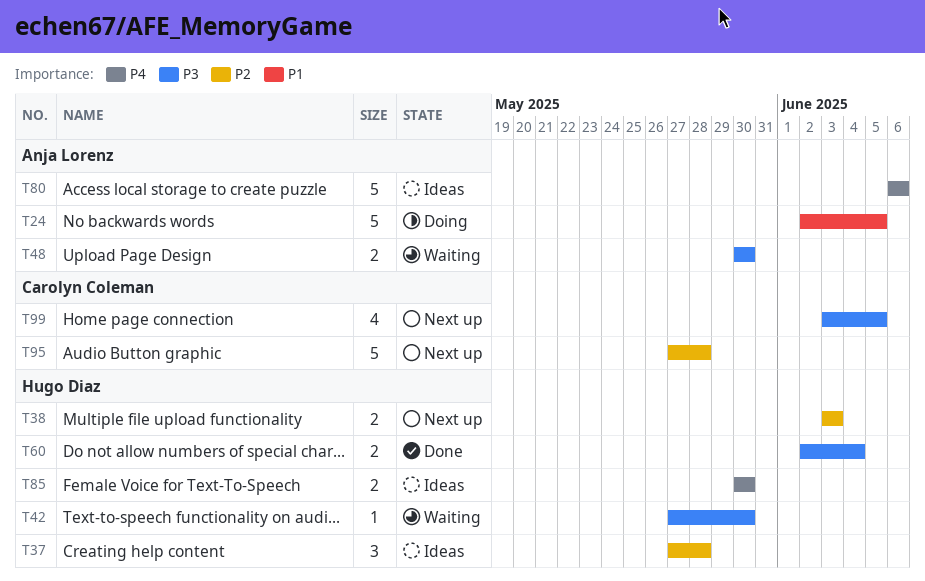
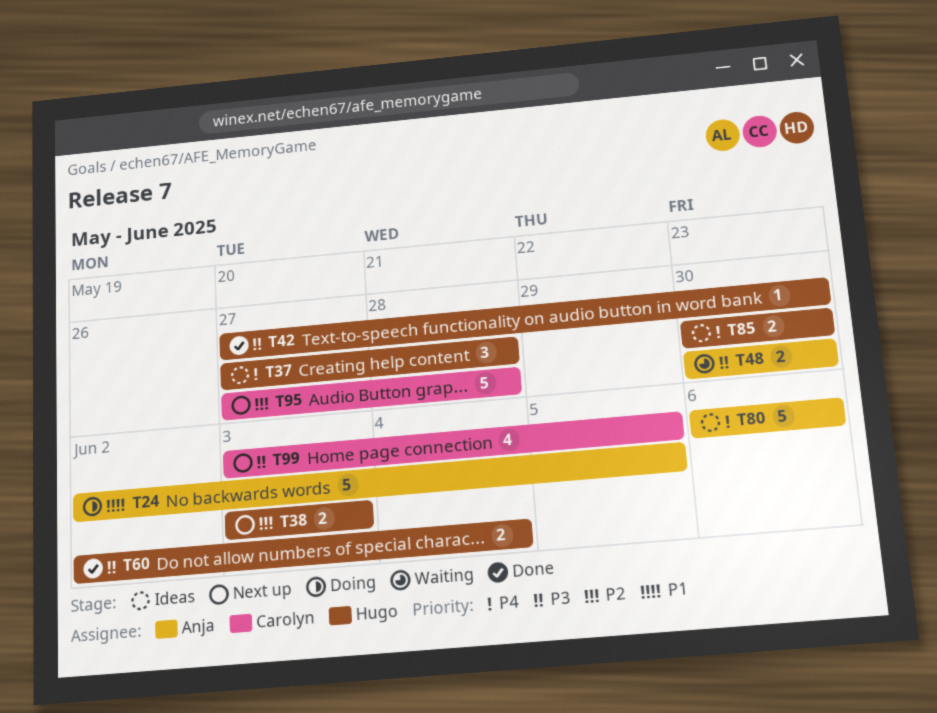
T37, priority: P2 -> P4
T42, status: Waiting -> Done

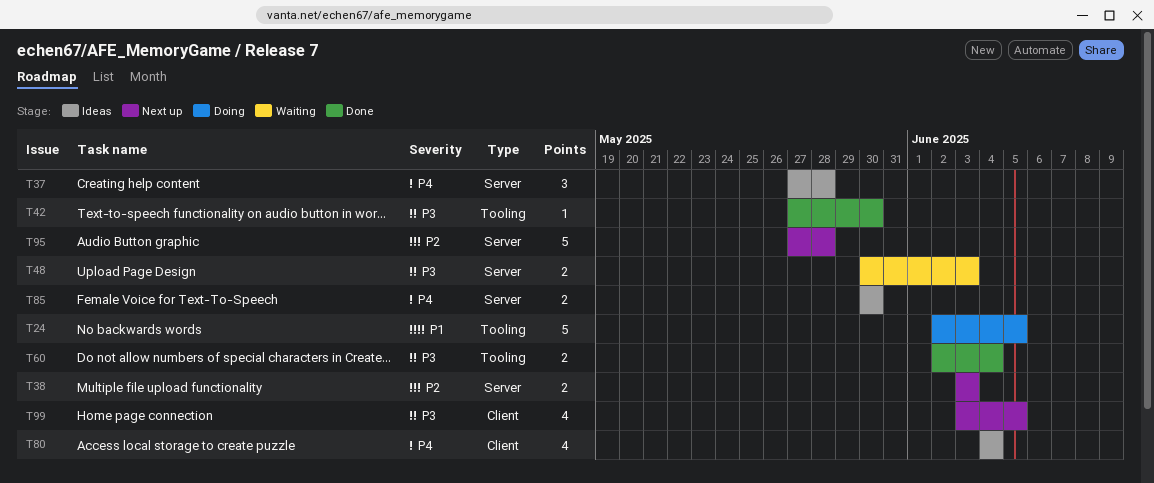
T48, due: May 30 -> Jun 3
T80, estimate: 5 -> 4
T80, start: Jun 6 -> Jun 4
T80, due: Jun 6 -> Jun 4

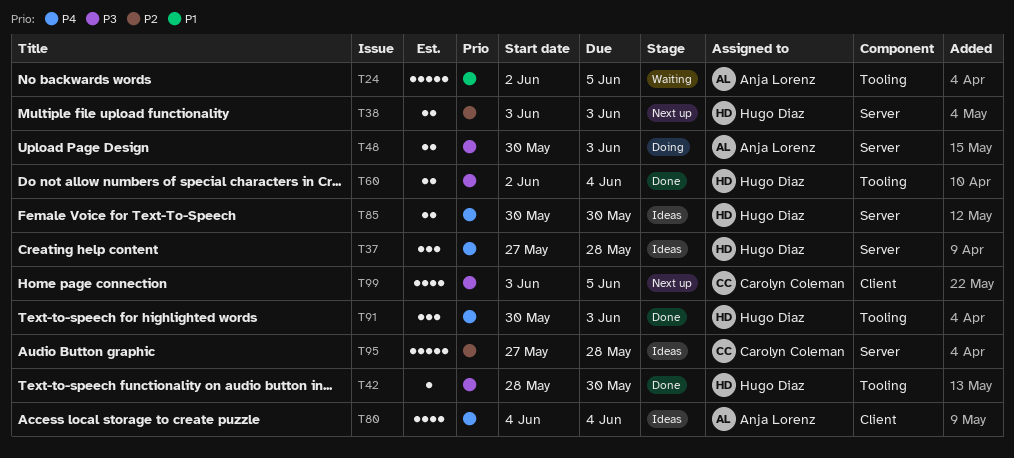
T24, status: Doing -> Waiting
T42, start: May 27 -> May 28
T48, status: Waiting -> Doing
T91: none -> present
T95, status: Next up -> Ideas

